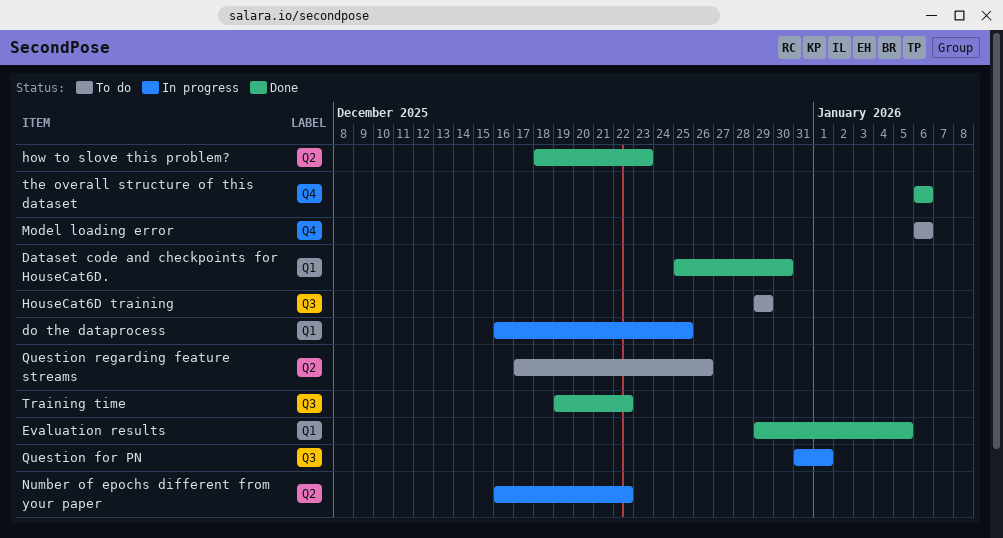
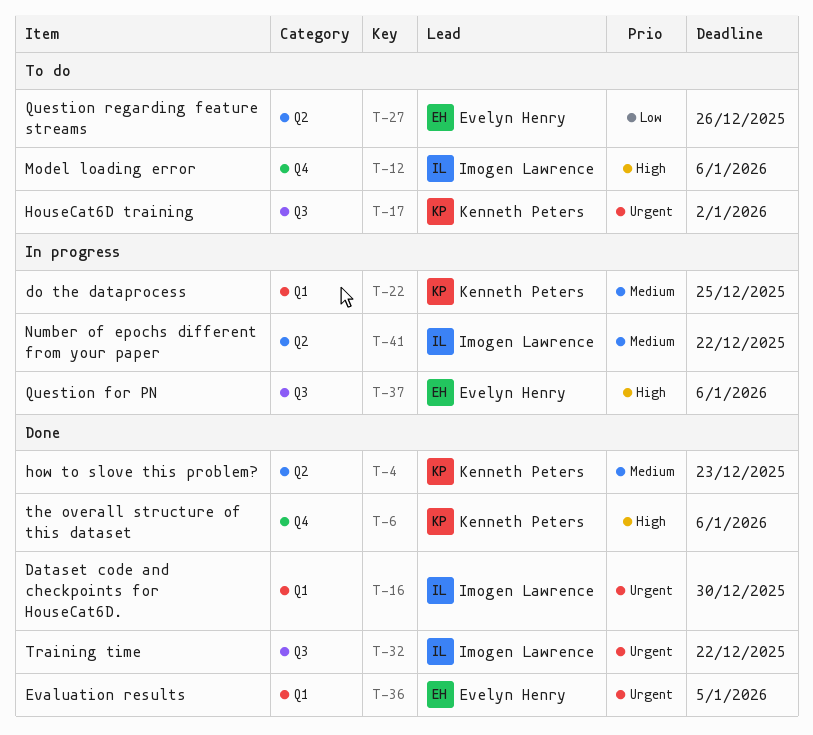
HouseCat6D training, due: Dec 29 -> Jan 2
Question for PN, due: Jan 1 -> Jan 6

